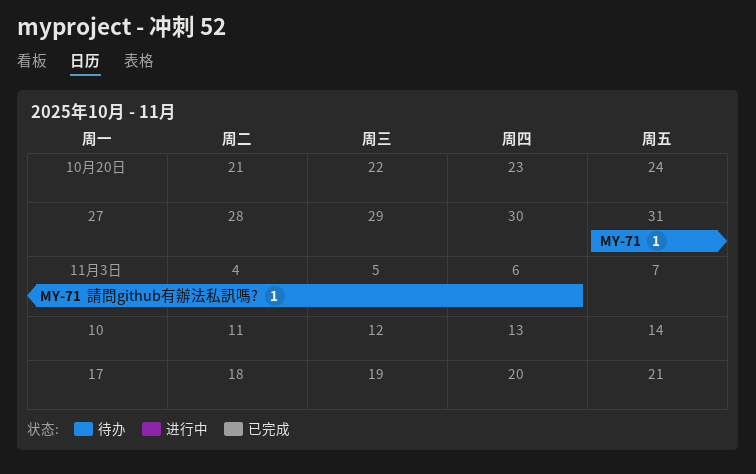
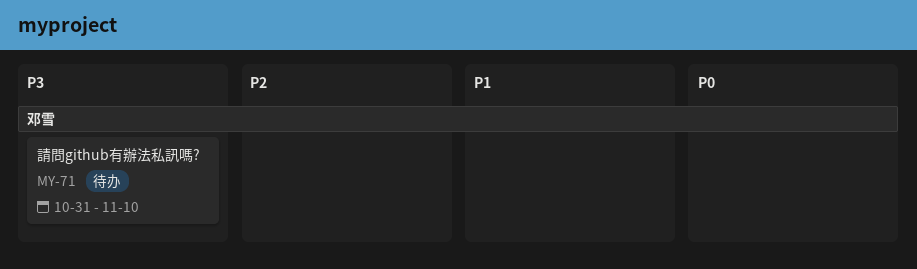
MY-71, due: Nov 6 -> Nov 10

